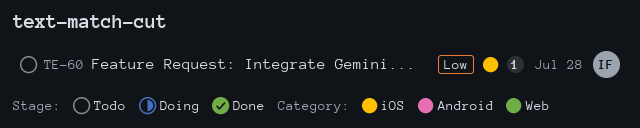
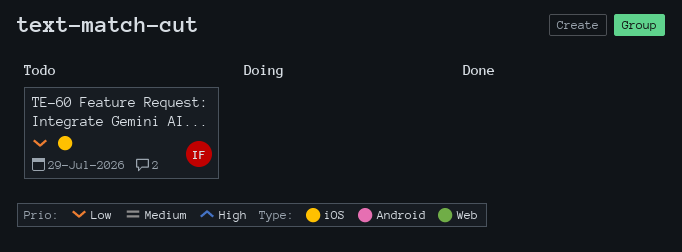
TE-60, due: Jul 28 -> Jul 29

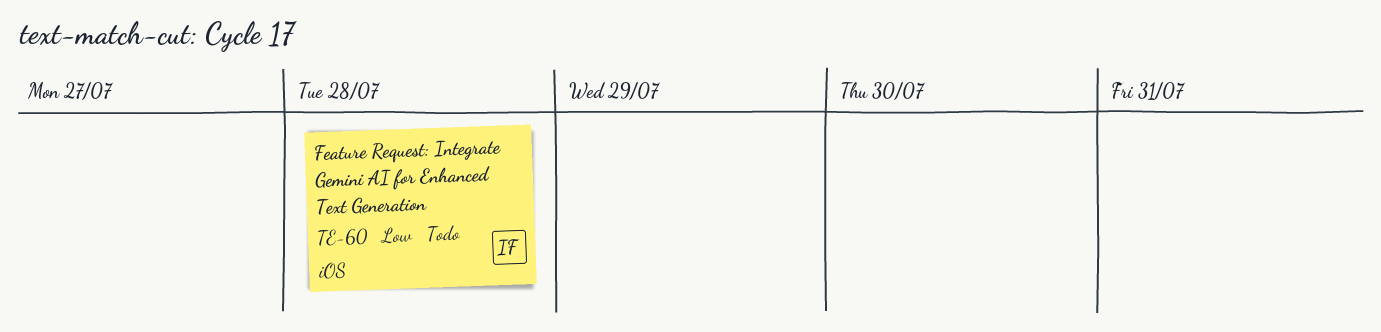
TE-60, due: Jul 29 -> Jul 28

